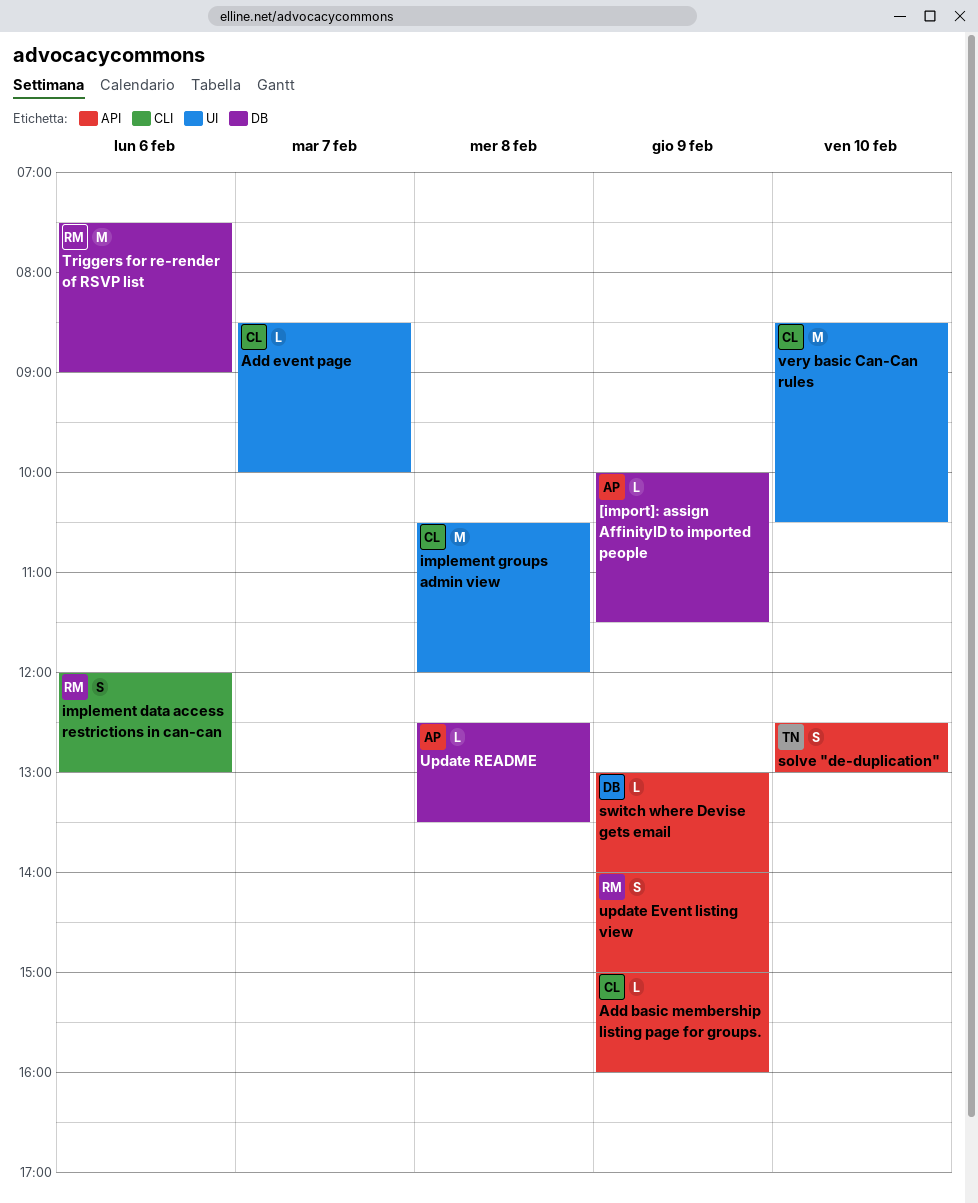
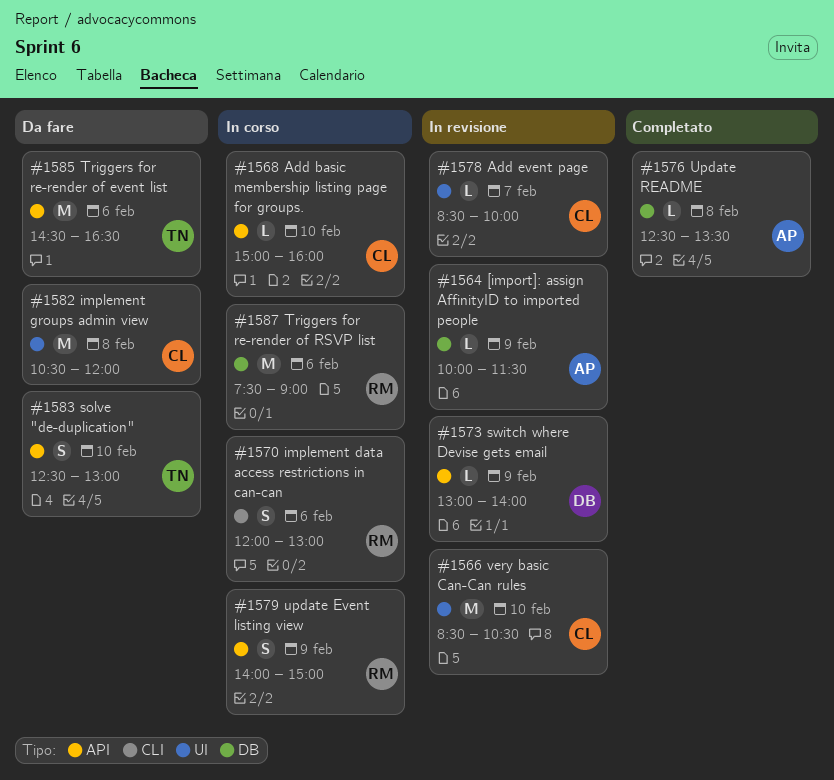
Add basic membership listing page for groups., day: Feb 9 -> Feb 10
Triggers for re-render of event list: none -> present

